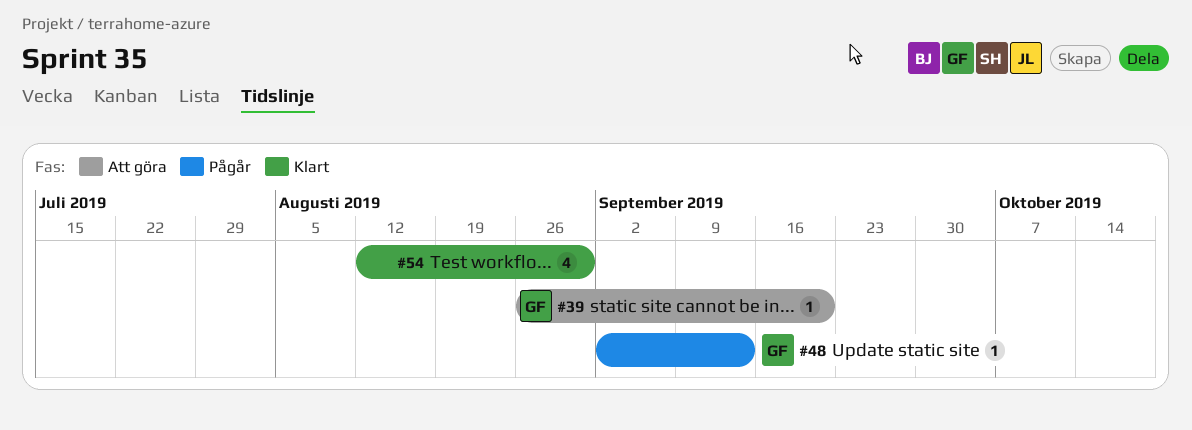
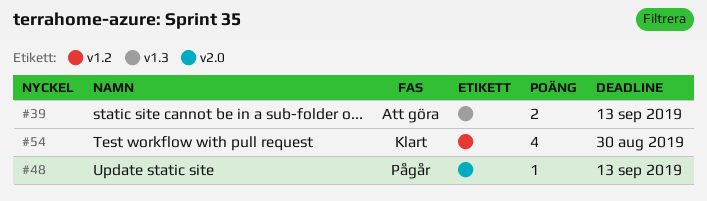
#39, estimate: 1 -> 2
#39, due: Sep 20 -> Sep 13

